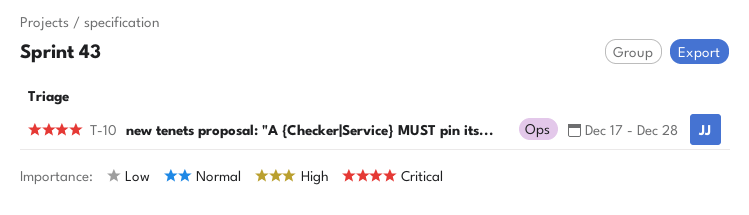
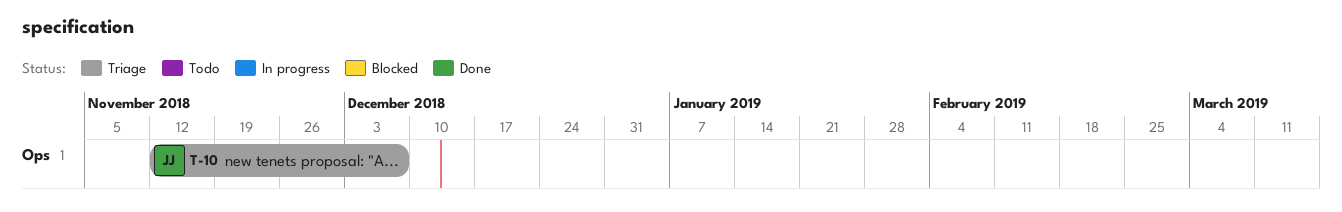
T-10, start: Dec 17 -> Nov 12
T-10, due: Dec 28 -> Dec 7

